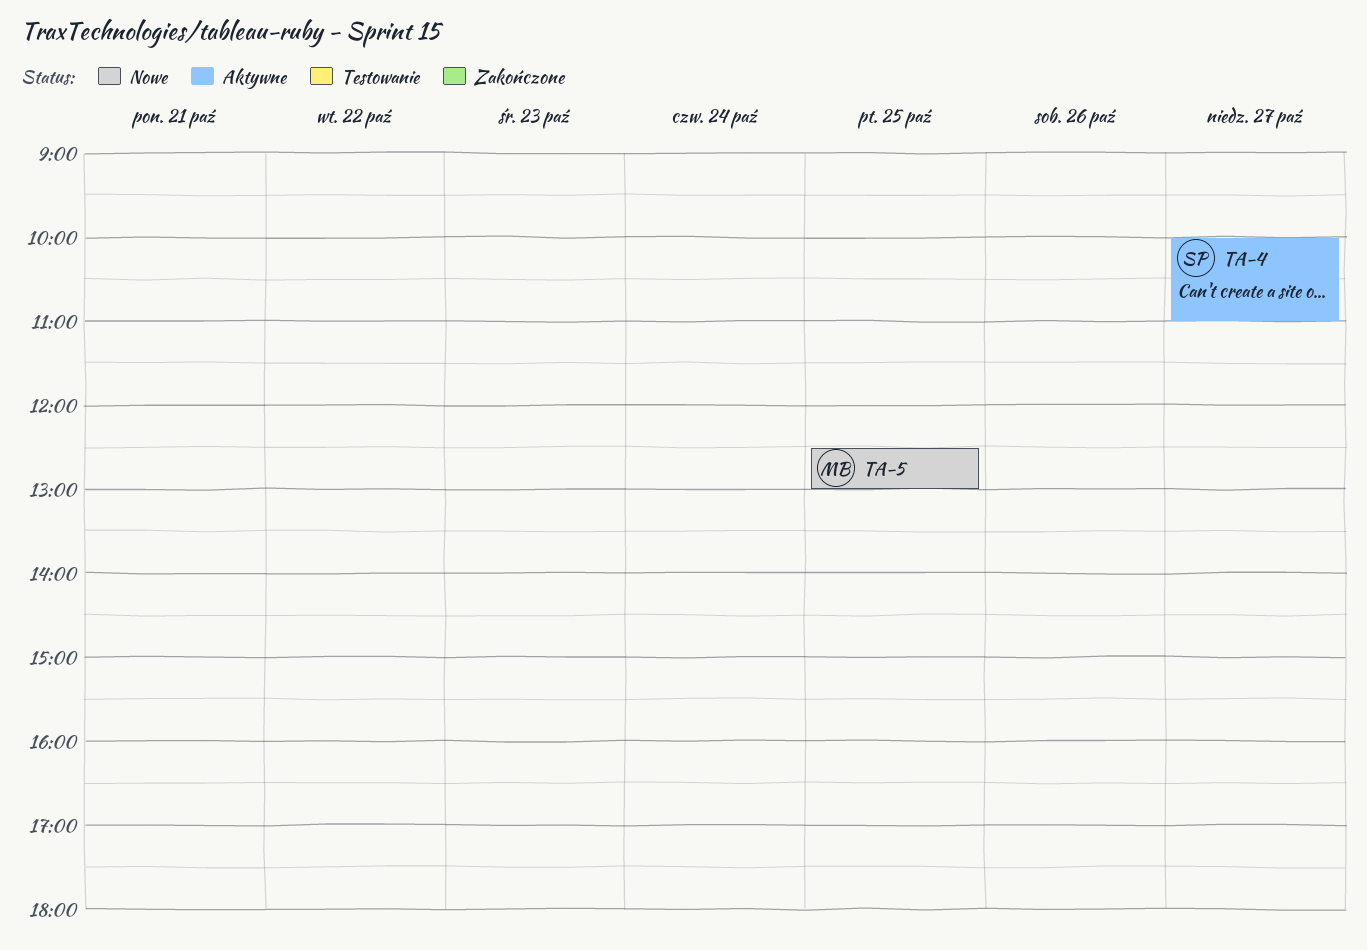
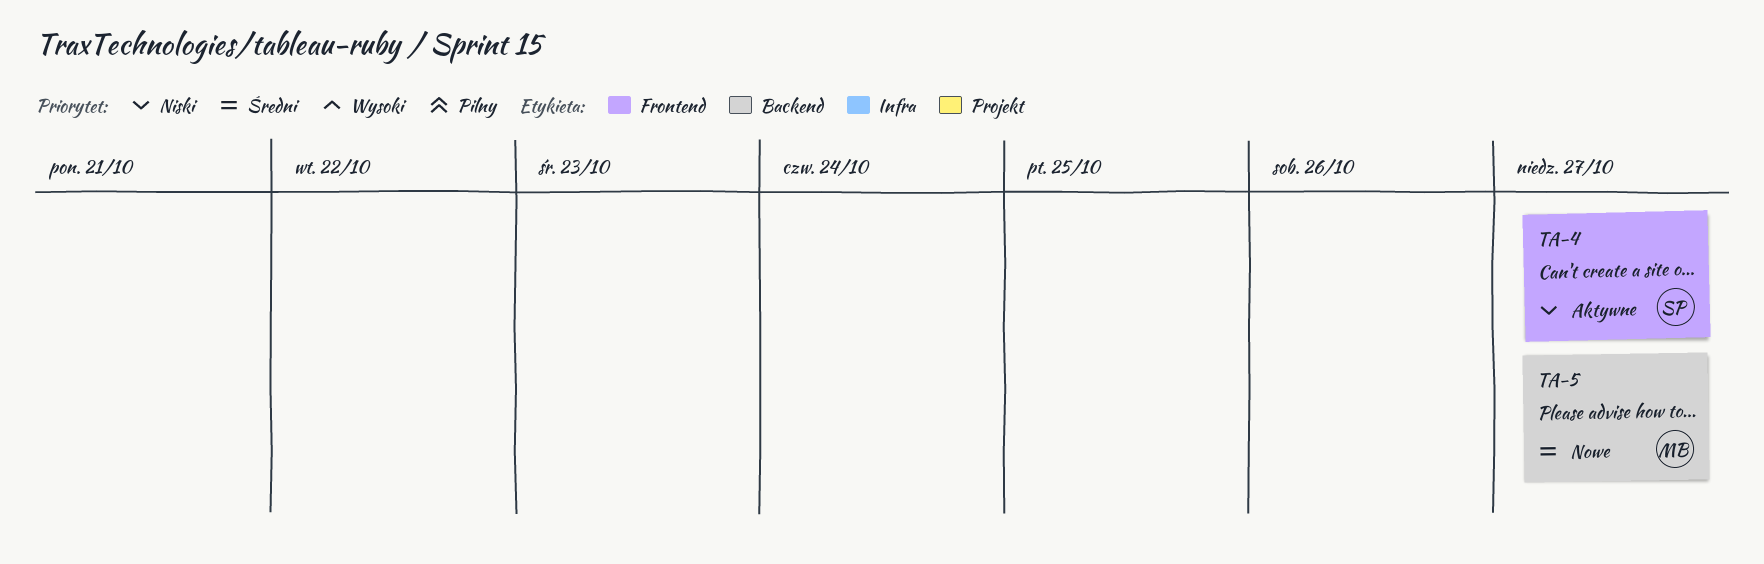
TA-5, day: Oct 25 -> Oct 27

